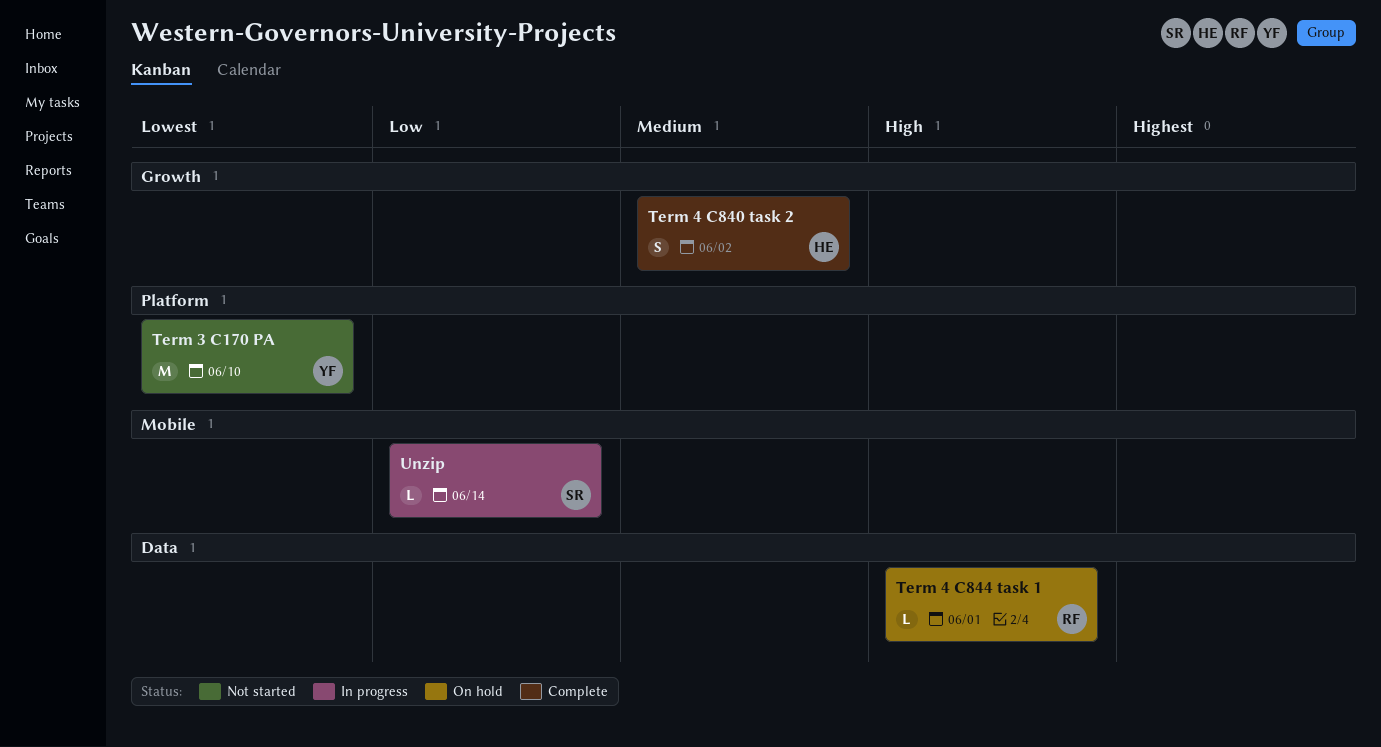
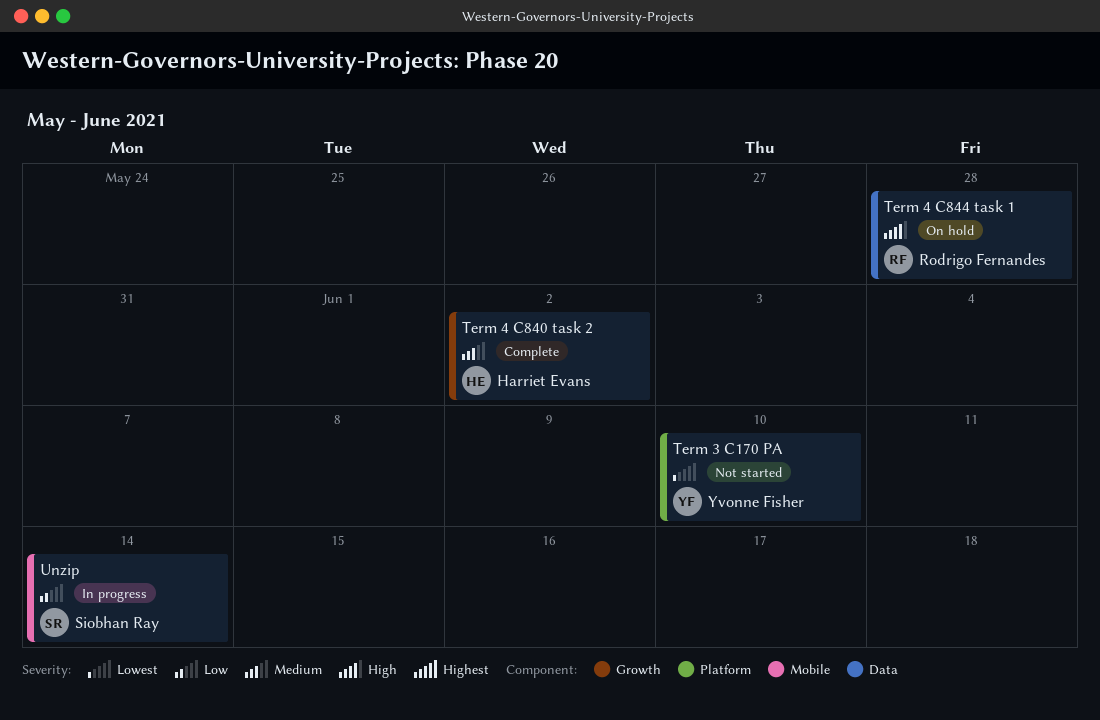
Term 4 C844 task 1, due: Jun 1 -> May 28

